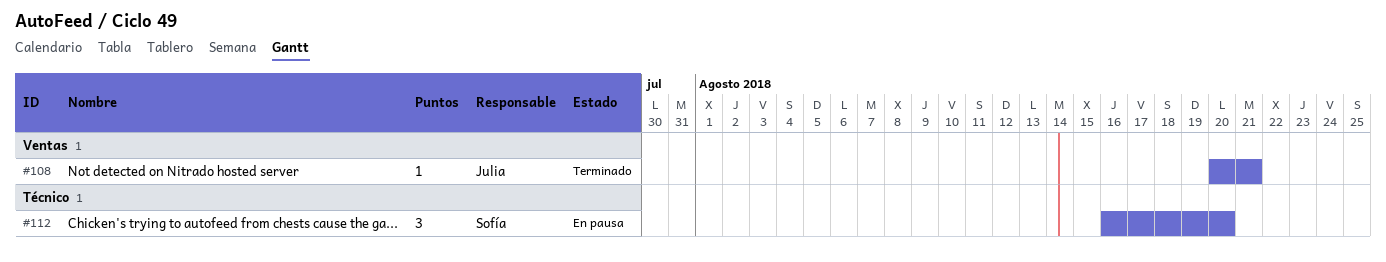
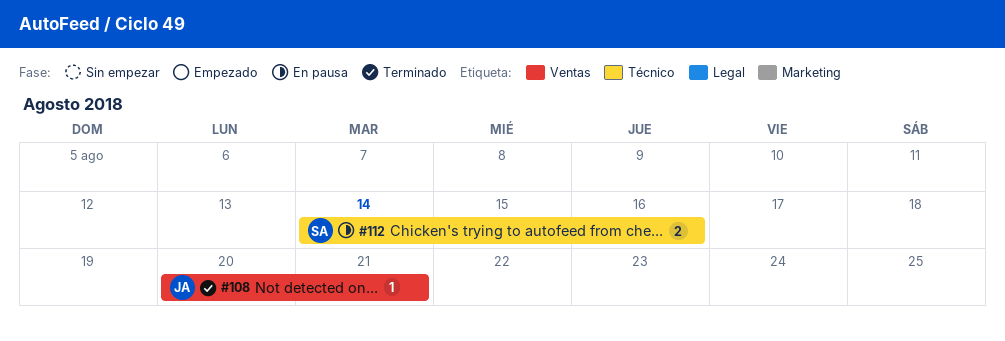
#112, estimate: 3 -> 2
#112, start: Aug 16 -> Aug 14
#112, due: Aug 20 -> Aug 16

